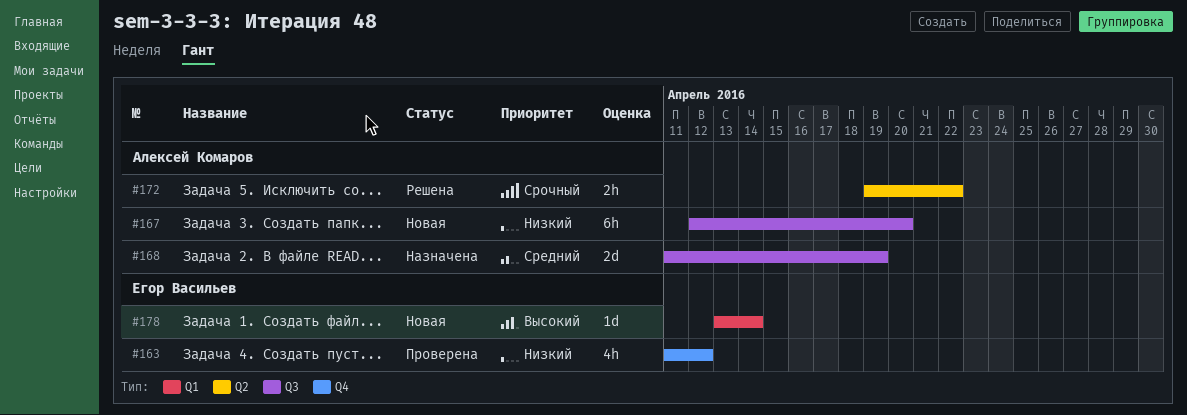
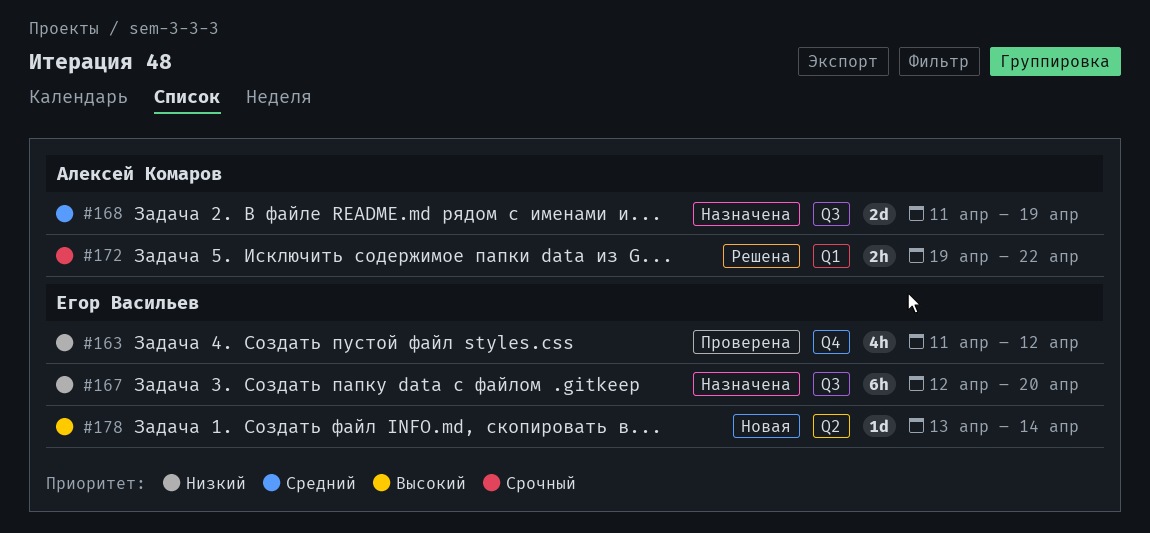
#167, status: Новая -> Назначена
#167, owner: Алексей Комаров -> Егор Васильев
#172, label: Q2 -> Q1
#178, label: Q1 -> Q2

